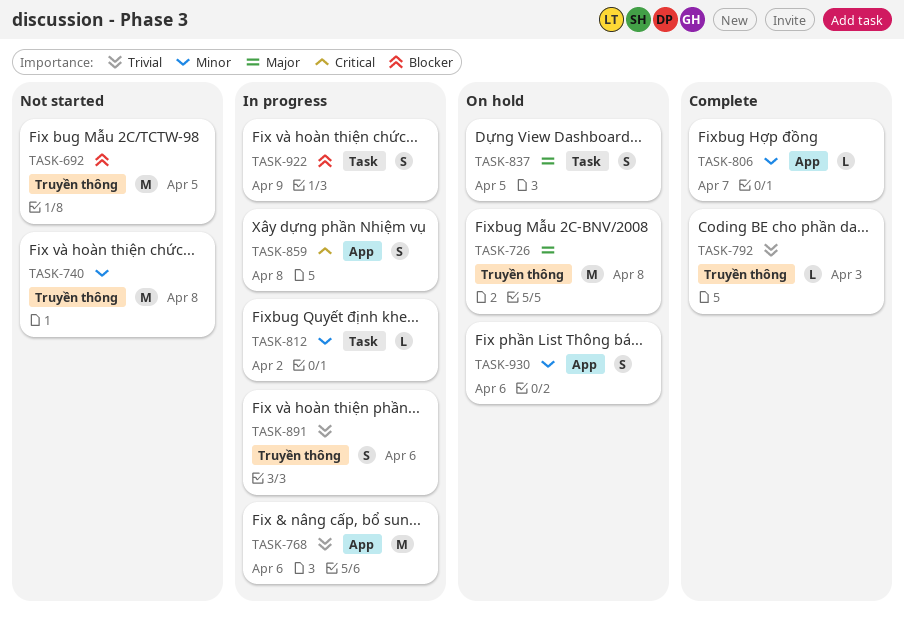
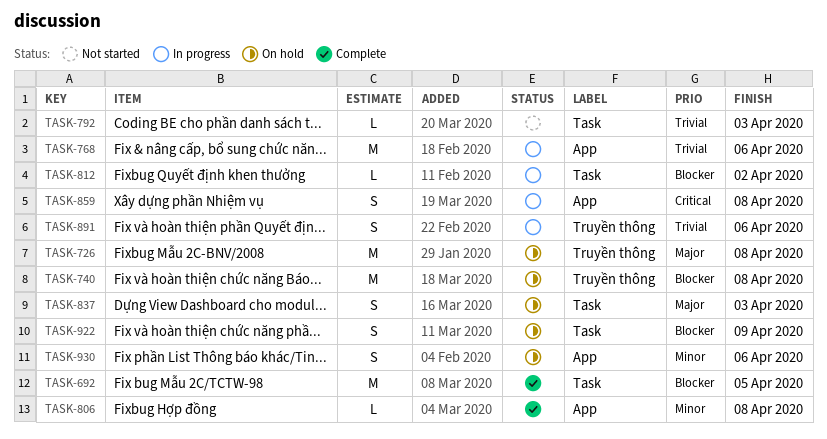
TASK-692, status: Not started -> Complete
TASK-692, label: Truyền thông -> Task
TASK-740, status: Not started -> On hold
TASK-740, priority: Minor -> Blocker
TASK-792, status: Complete -> Not started
TASK-792, label: Truyền thông -> Task
TASK-806, due: Apr 7 -> Apr 8
TASK-812, priority: Minor -> Blocker
TASK-837, due: Apr 5 -> Apr 3
TASK-922, status: In progress -> On hold

